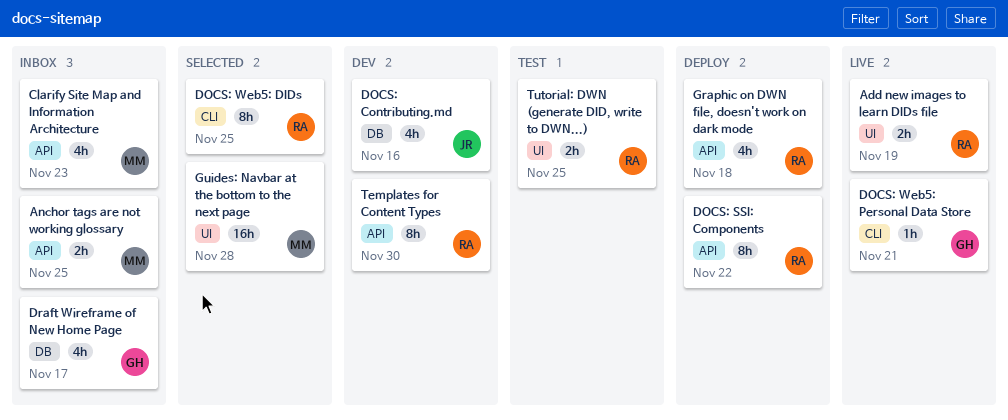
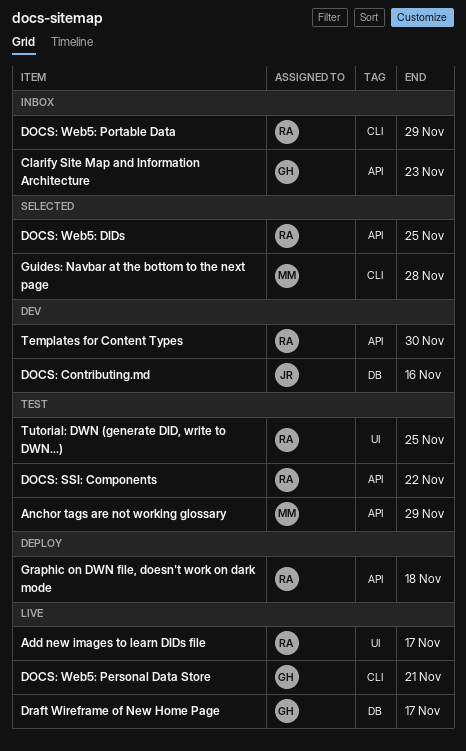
Add new images to learn DIDs file, due: Nov 19 -> Nov 17
Anchor tags are not working glossary, status: Inbox -> Test
Anchor tags are not working glossary, due: Nov 25 -> Nov 29
Clarify Site Map and Information Architecture, owner: MM -> GH
DOCS: SSI: Components, status: Deploy -> Test
DOCS: Web5: DIDs, label: CLI -> API
DOCS: Web5: Portable Data: none -> present
Draft Wireframe of New Home Page, status: Inbox -> Live
Guides: Navbar at the bottom to the next page, label: UI -> CLI

